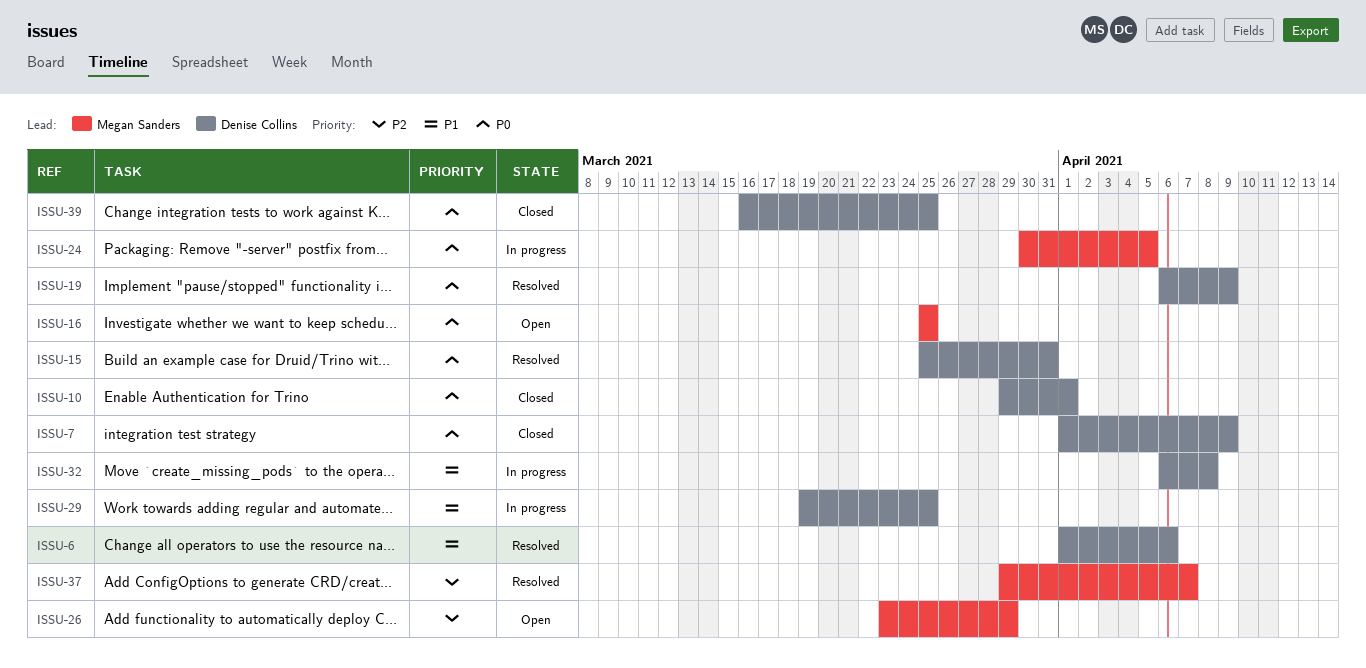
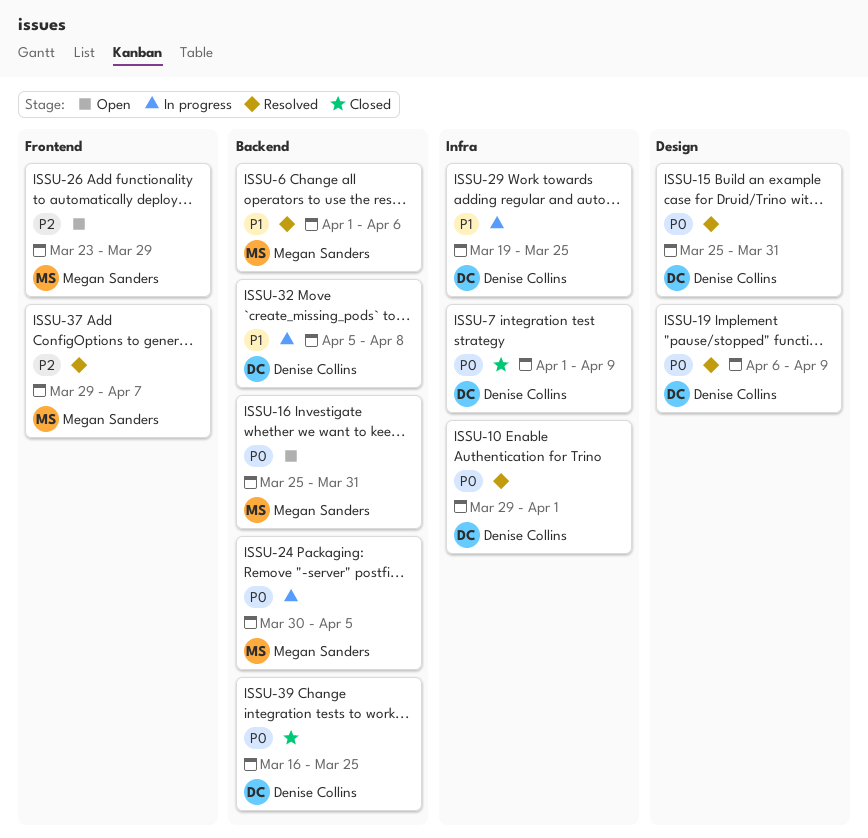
ISSU-6, owner: Denise Collins -> Megan Sanders
ISSU-10, status: Closed -> Resolved
ISSU-16, due: Mar 25 -> Mar 31
ISSU-32, start: Apr 6 -> Apr 5

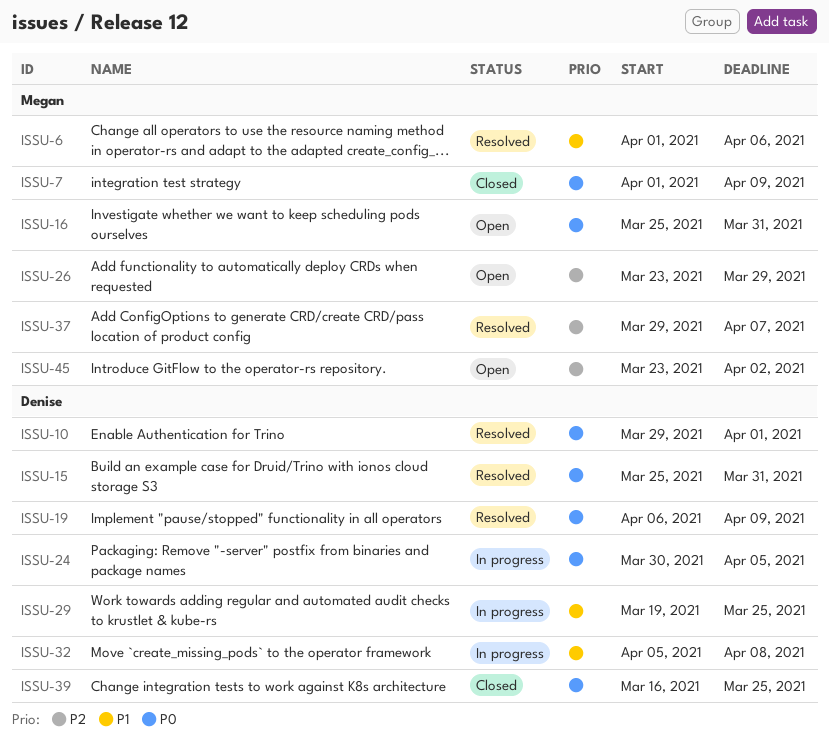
ISSU-7, owner: Denise Collins -> Megan Sanders
ISSU-24, owner: Megan Sanders -> Denise Collins
ISSU-45: none -> present

